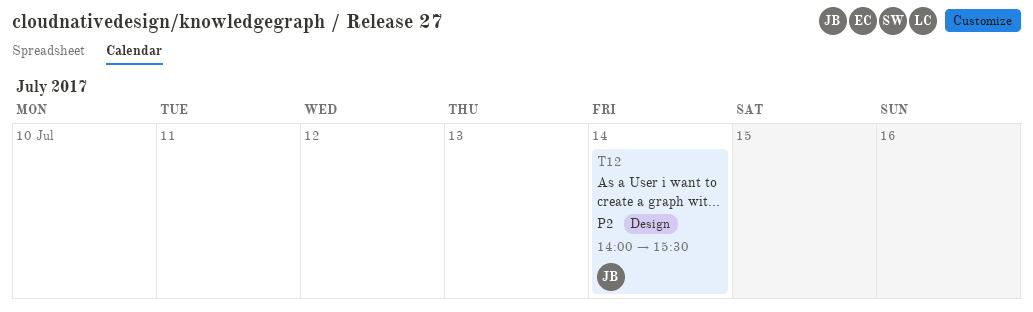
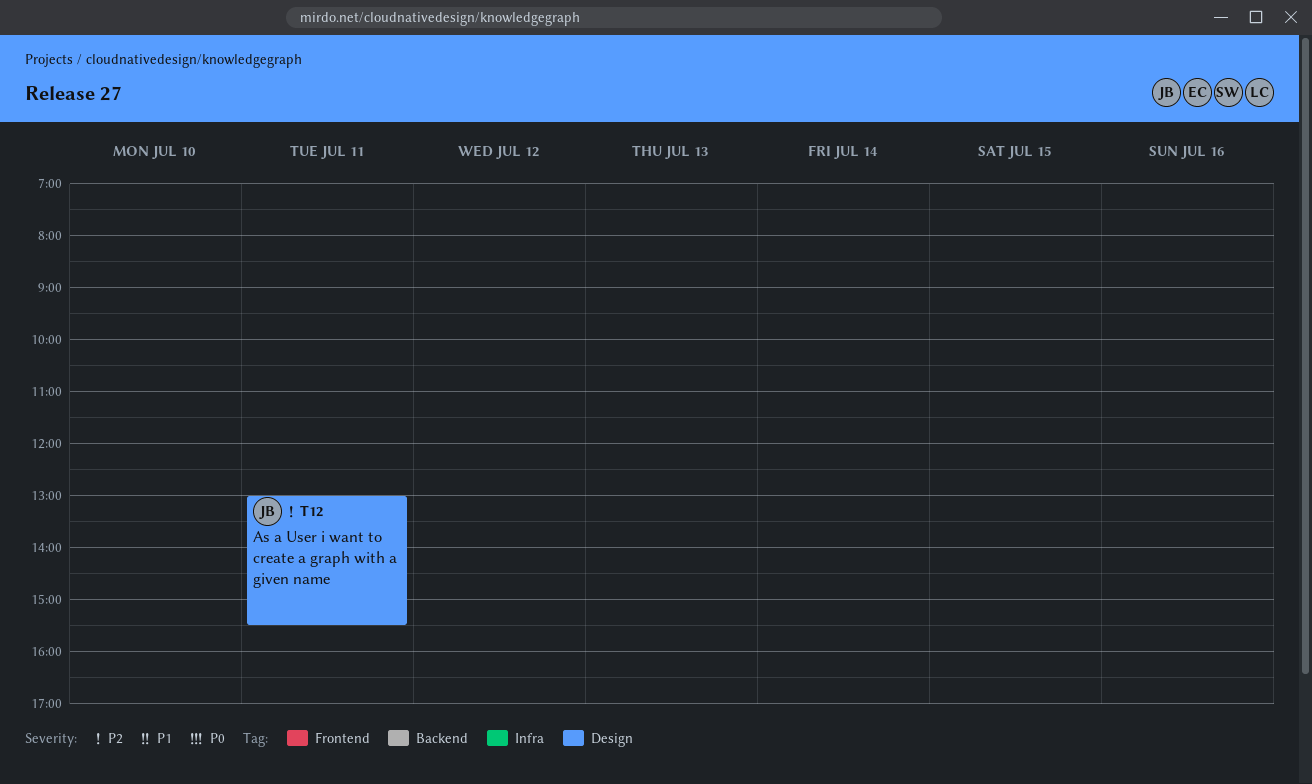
T12, day: Jul 14 -> Jul 11
T12, begins: 14:00 -> 13:00

